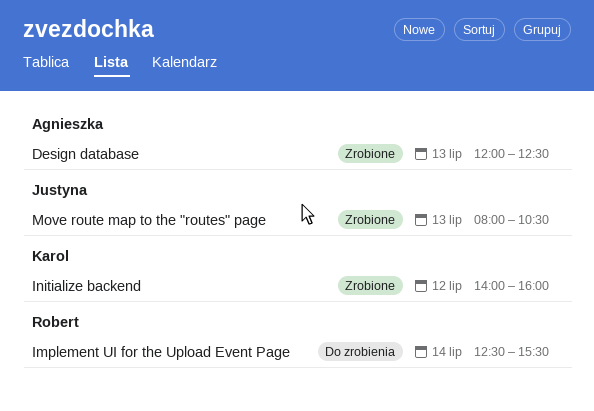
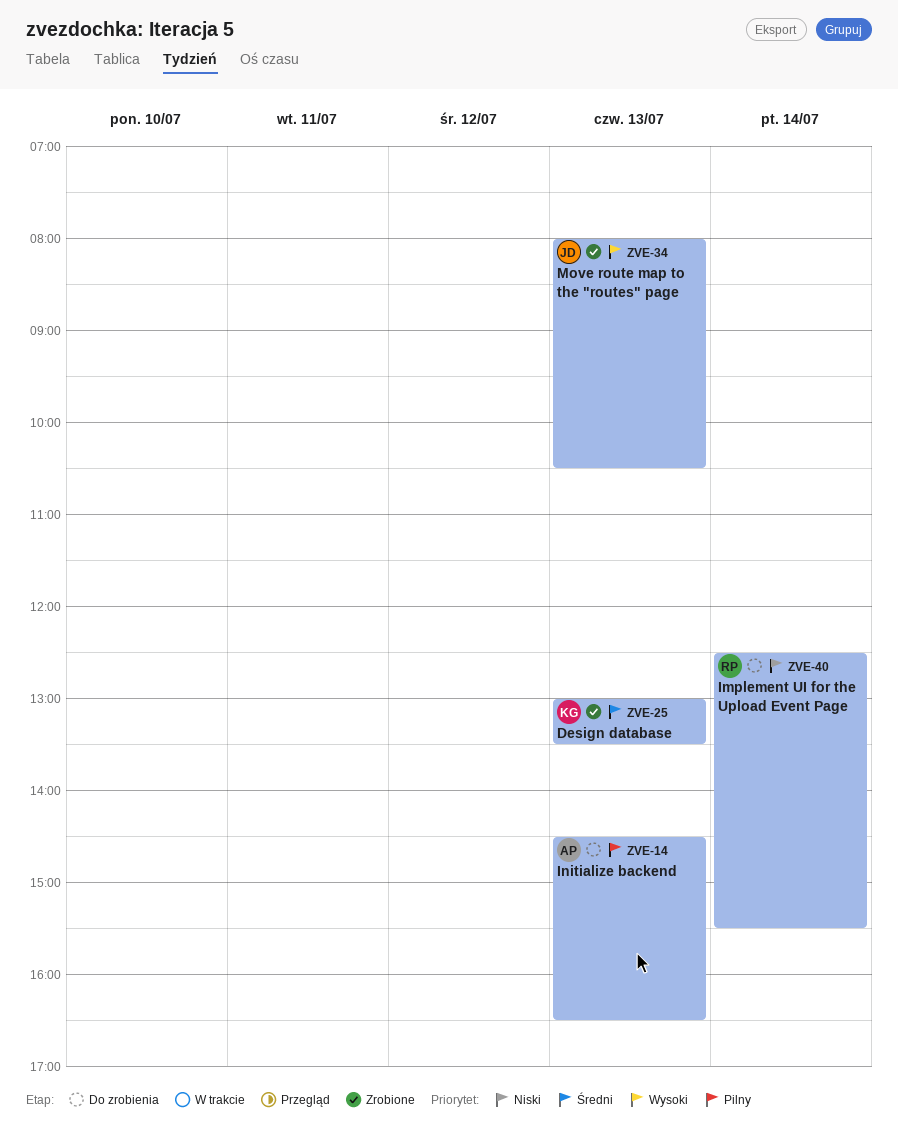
Design database, owner: Agnieszka -> Karol
Design database, begins: 12:00 -> 13:00
Design database, ends: 12:30 -> 13:30
Initialize backend, status: Zrobione -> Do zrobienia
Initialize backend, owner: Karol -> Agnieszka
Initialize backend, day: Jul 12 -> Jul 13
Initialize backend, begins: 14:00 -> 14:30
Initialize backend, ends: 16:00 -> 16:30

